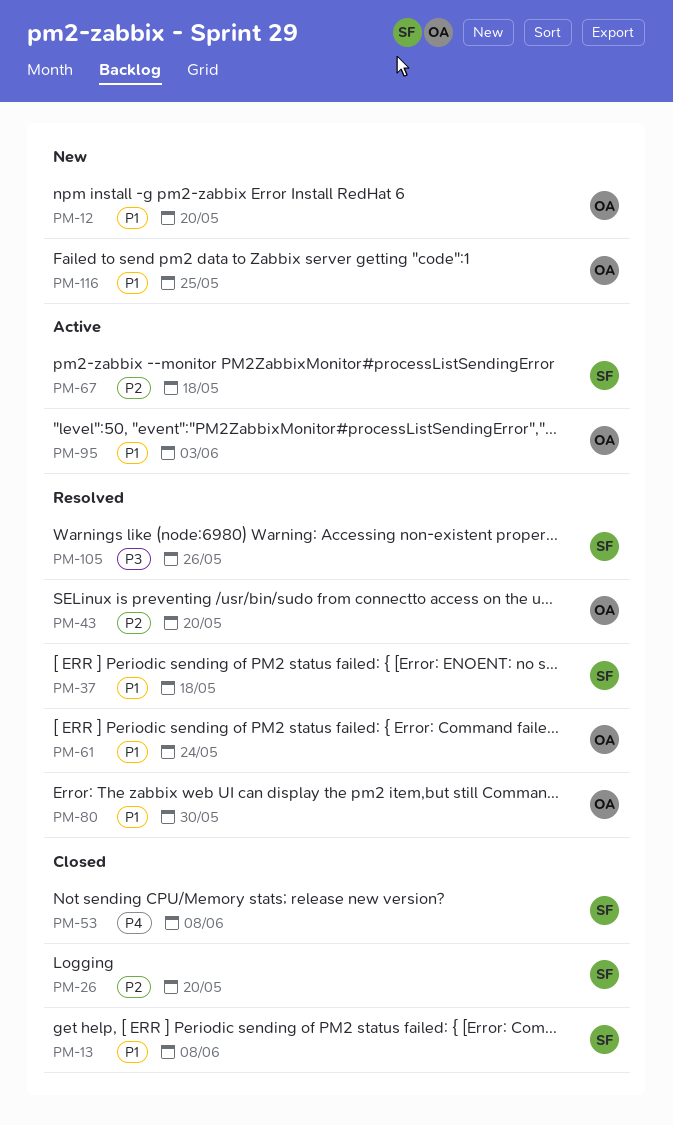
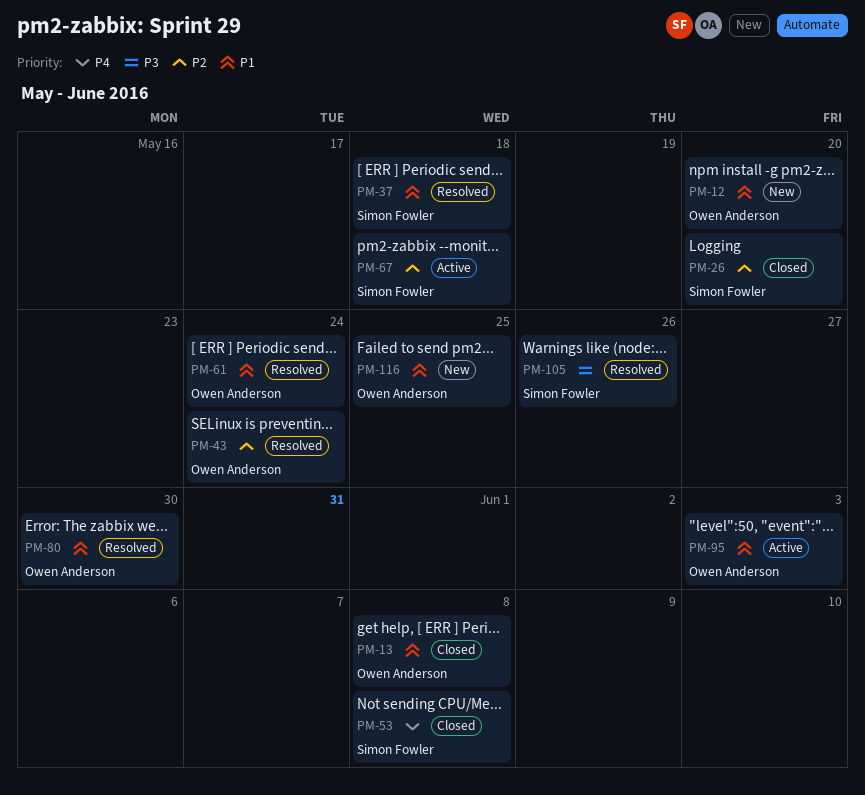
PM-13, owner: Simon Fowler -> Owen Anderson
PM-43, due: May 20 -> May 24

